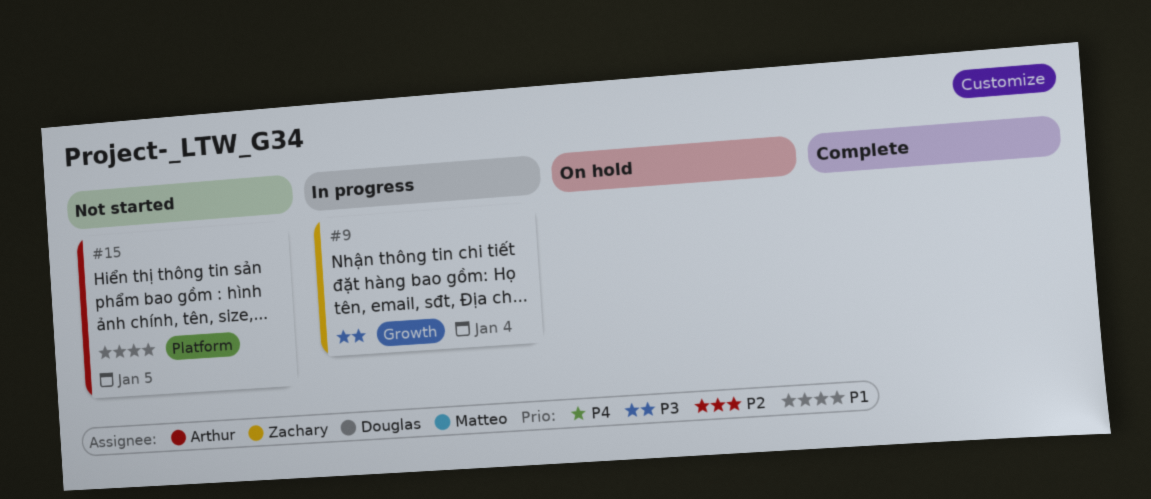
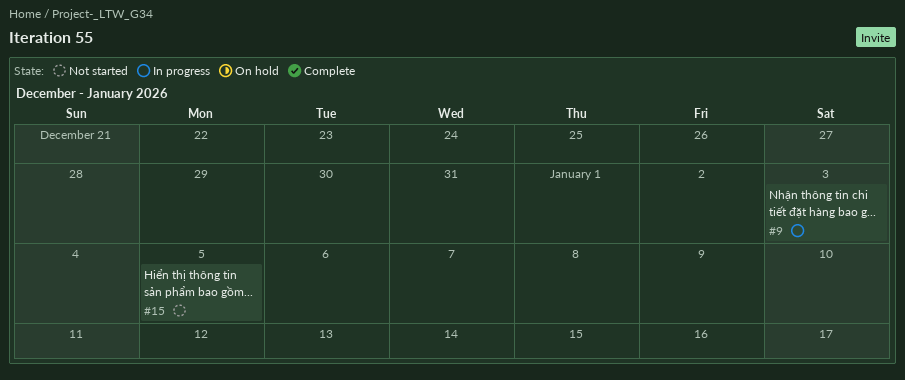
#9, due: Jan 4 -> Jan 3

